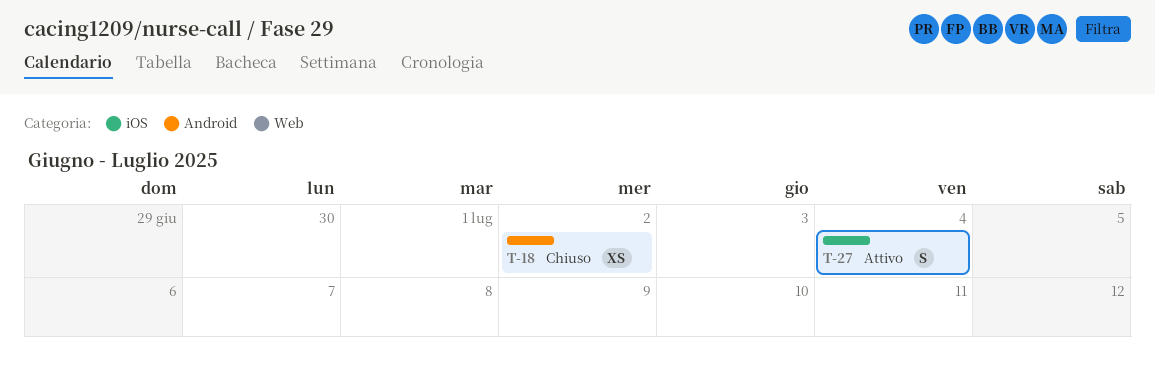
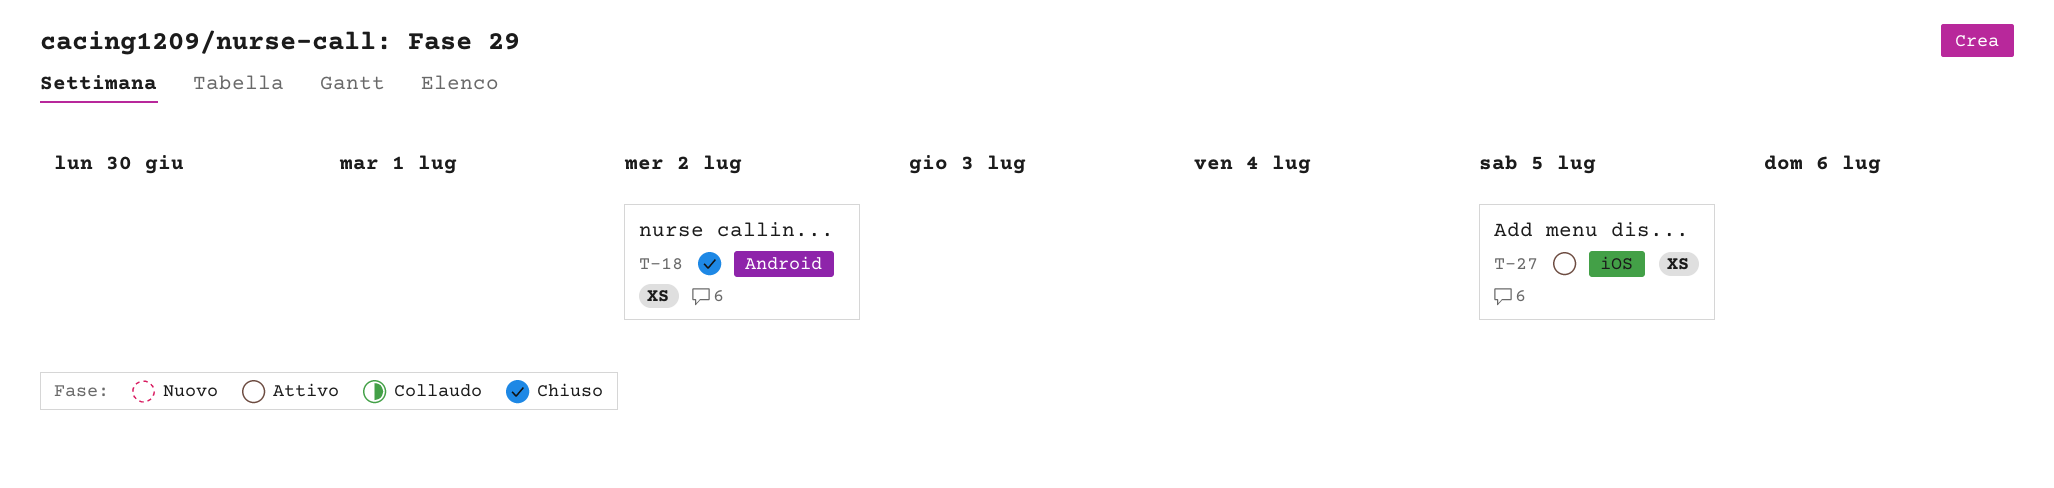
T-27, estimate: S -> XS
T-27, due: Jul 4 -> Jul 5

